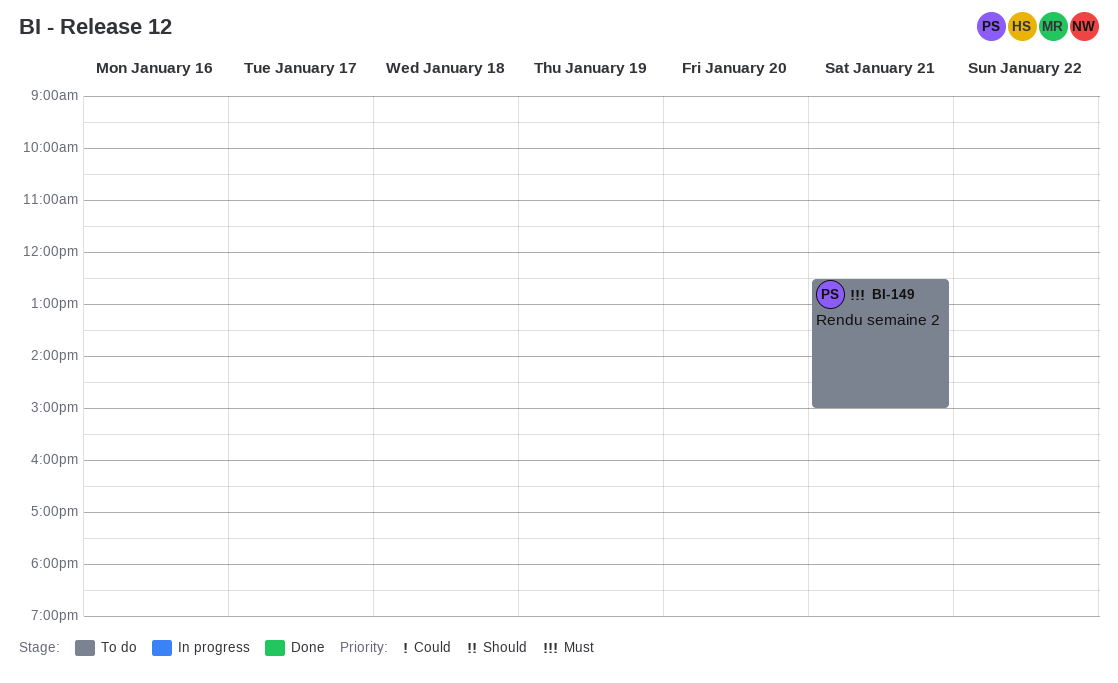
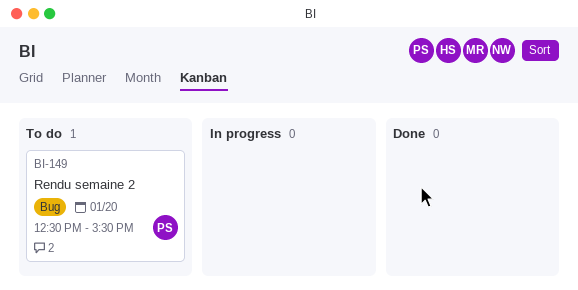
BI-149, day: Jan 21 -> Jan 20
BI-149, ends: 15:00 -> 15:30

